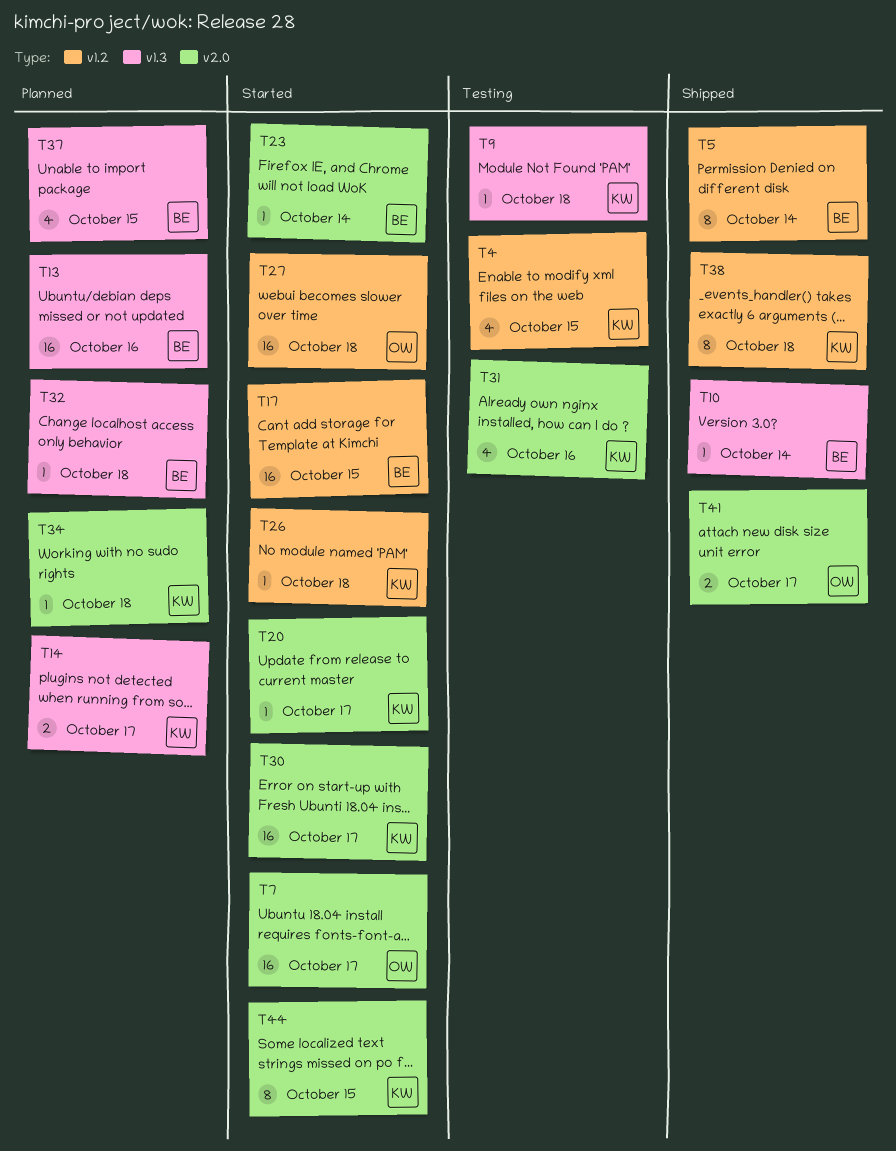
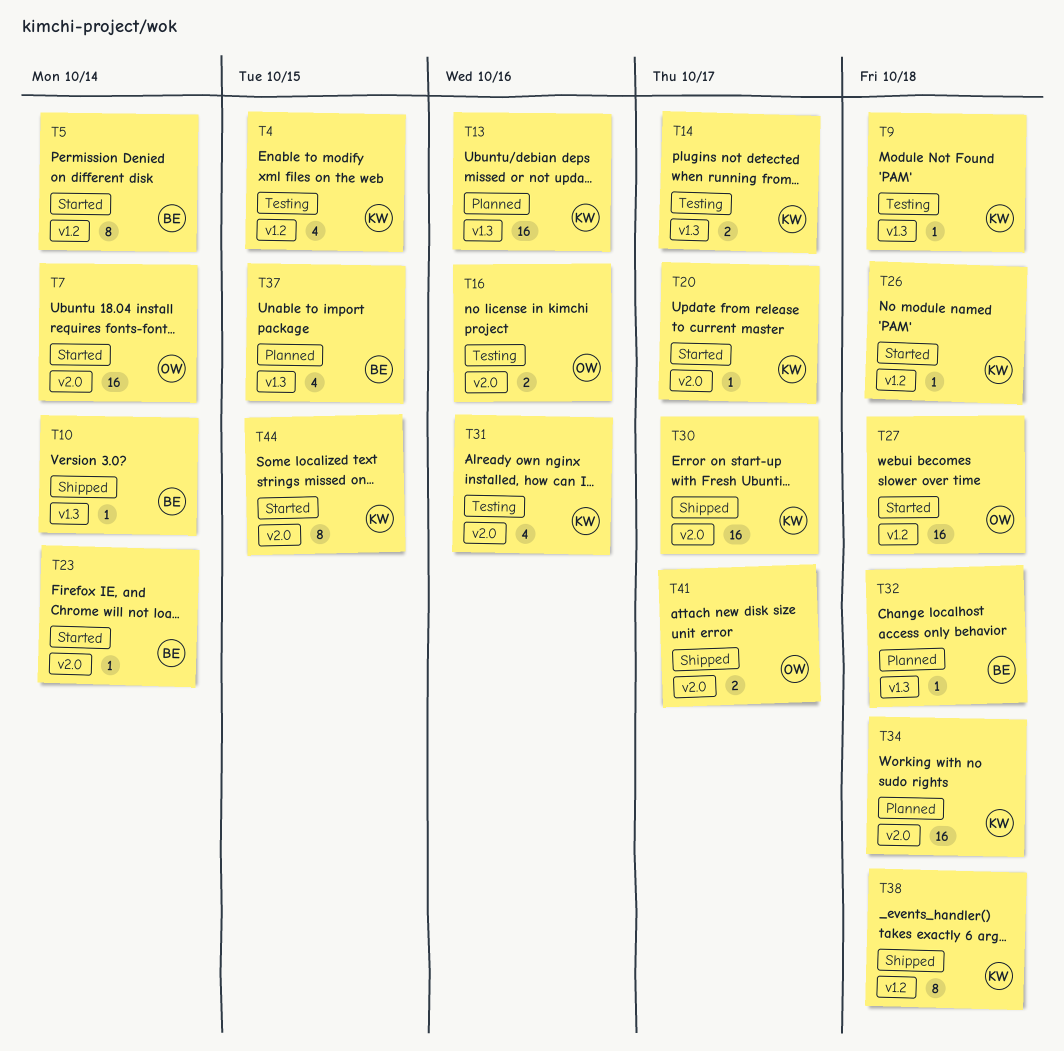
T5, status: Shipped -> Started
T7, due: Oct 17 -> Oct 14
T13, owner: BE -> KW
T14, status: Planned -> Testing
T16: none -> present
T17: present -> none
T30, status: Started -> Shipped
T34, estimate: 1 -> 16

